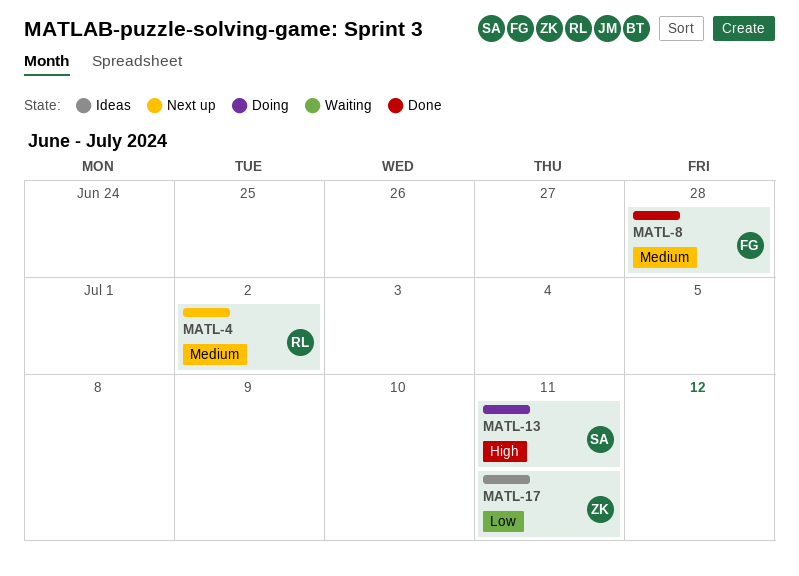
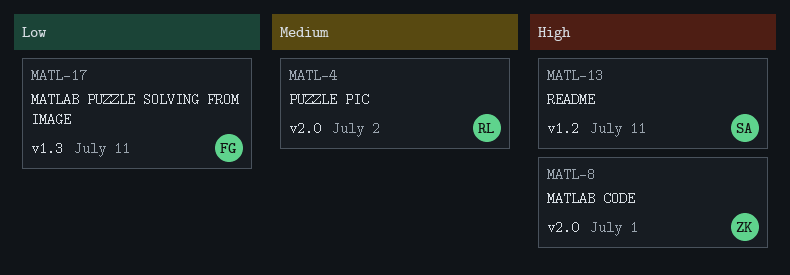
MATL-8, owner: FG -> ZK
MATL-8, priority: Medium -> High
MATL-8, due: Jun 28 -> Jul 1
MATL-17, owner: ZK -> FG

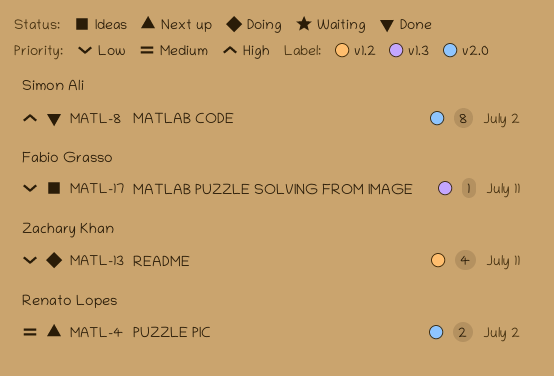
MATL-8, owner: Zachary Khan -> Simon Ali
MATL-8, due: Jul 1 -> Jul 2
MATL-13, owner: Simon Ali -> Zachary Khan
MATL-13, priority: High -> Low

